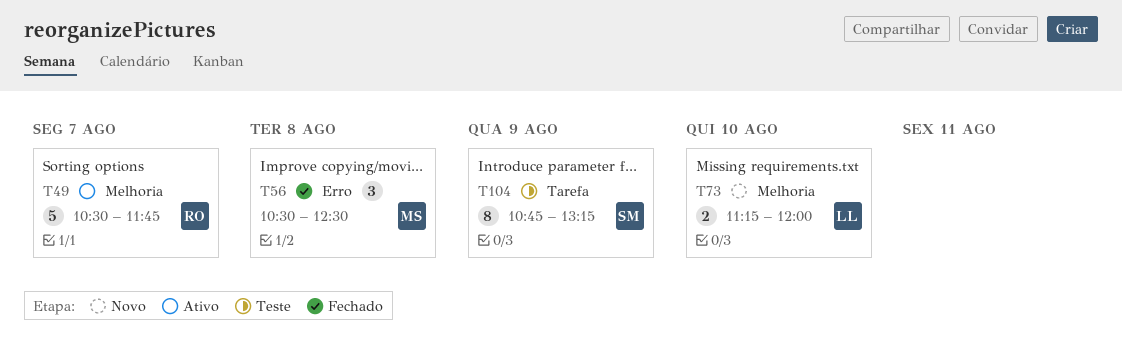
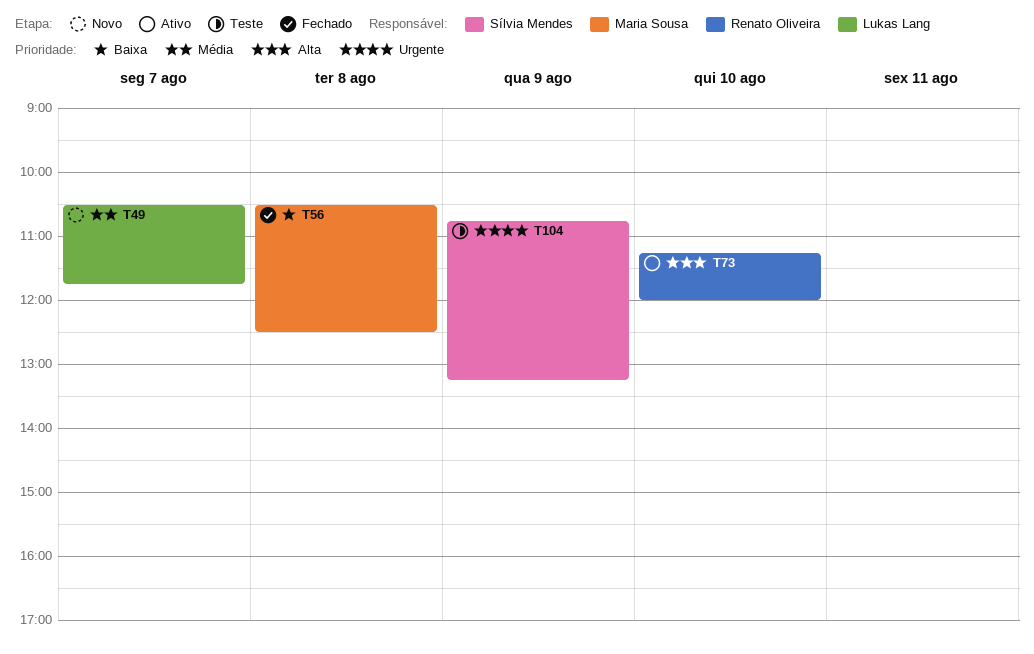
T49, status: Ativo -> Novo
T49, owner: Renato Oliveira -> Lukas Lang
T73, status: Novo -> Ativo
T73, owner: Lukas Lang -> Renato Oliveira

